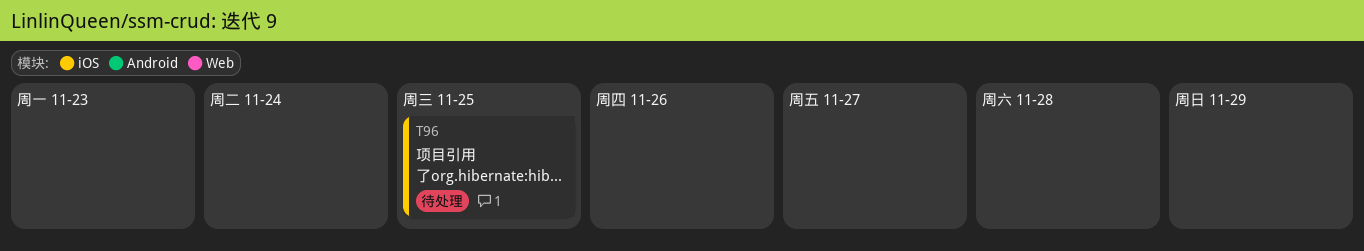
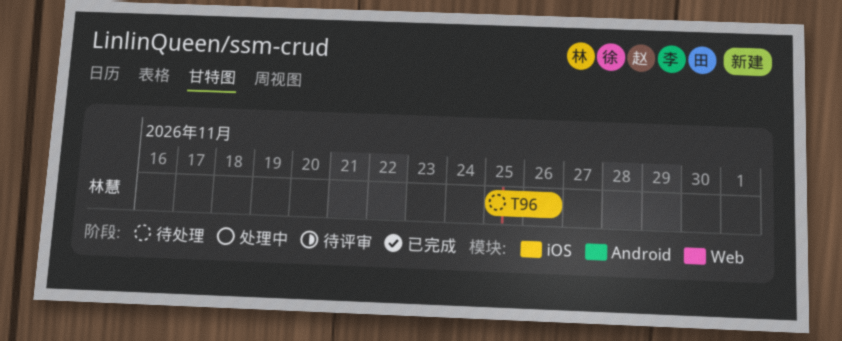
T96, due: Nov 25 -> Nov 26

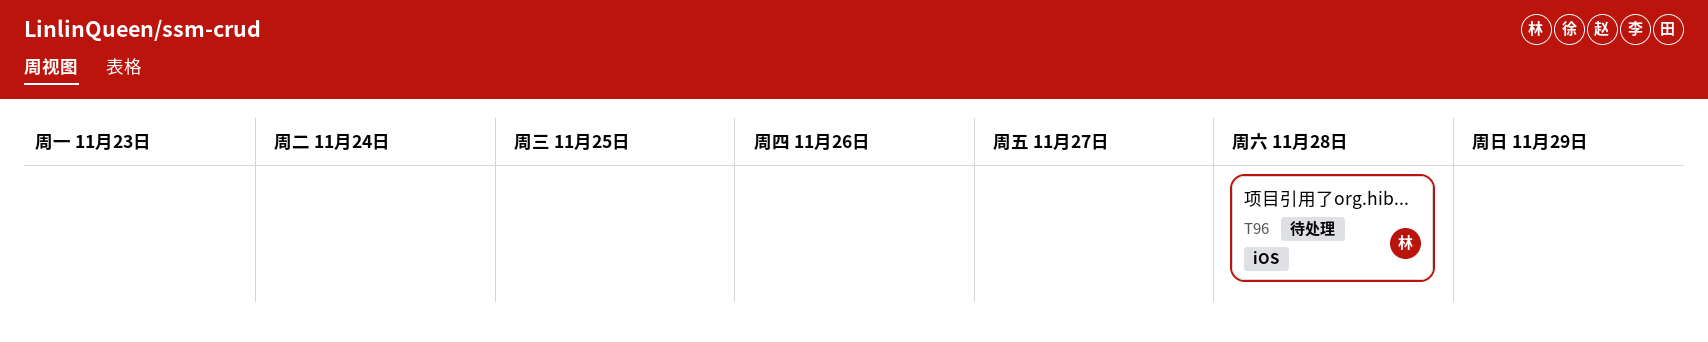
T96, due: Nov 26 -> Nov 28

